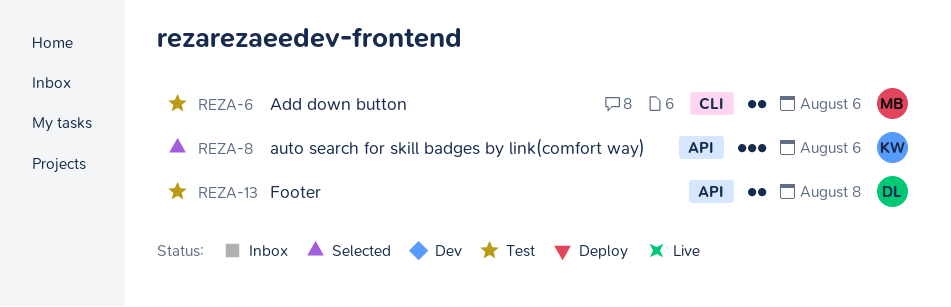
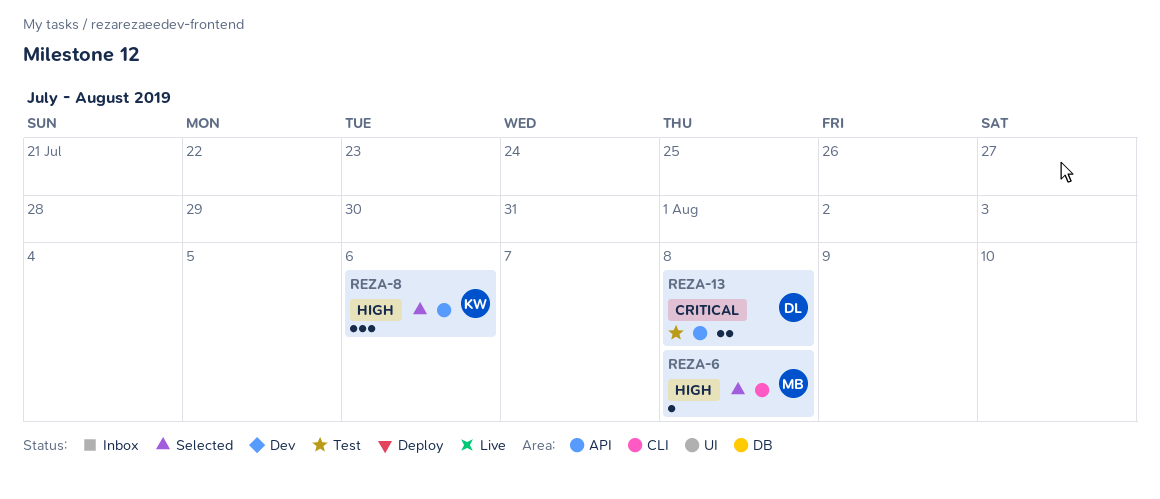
REZA-6, status: Test -> Selected
REZA-6, estimate: 2 -> 1
REZA-6, due: Aug 6 -> Aug 8

